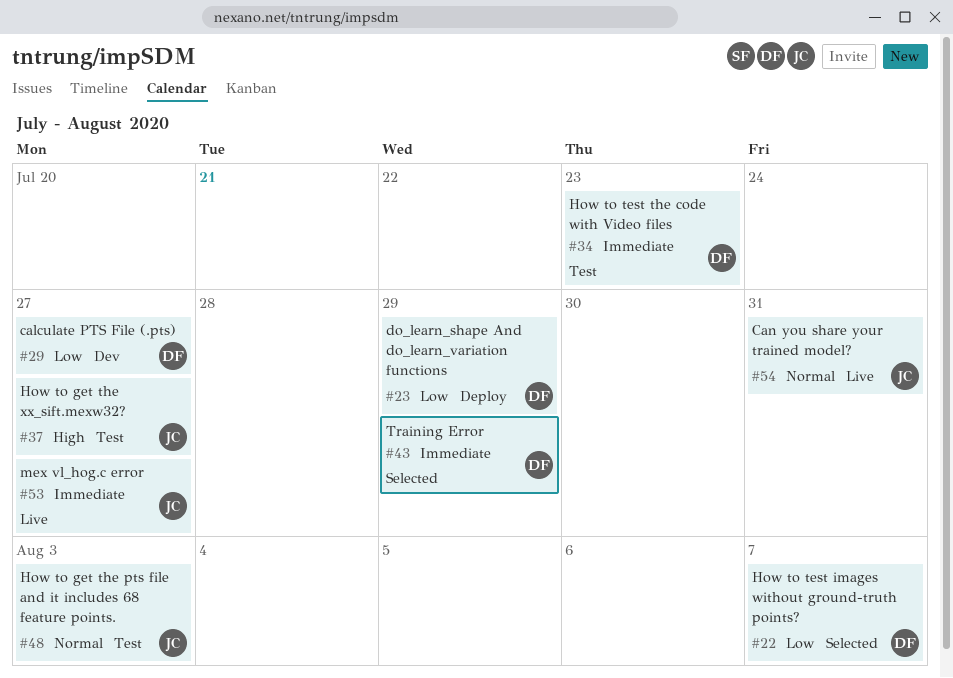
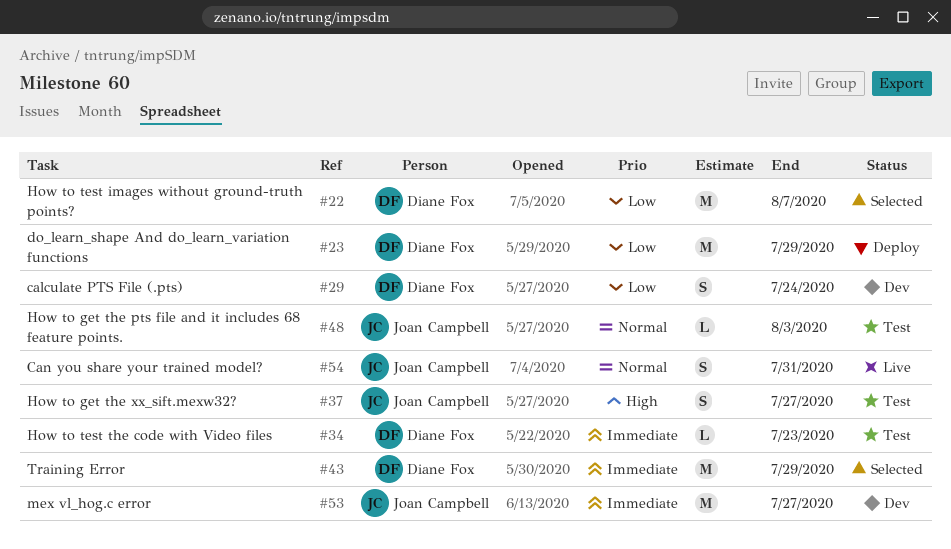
#29, due: Jul 27 -> Jul 24
#53, status: Live -> Dev

